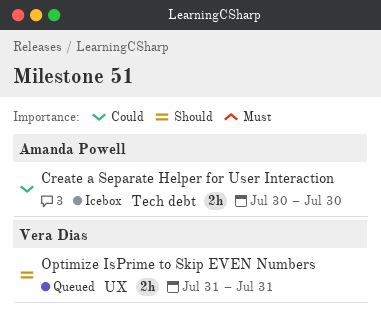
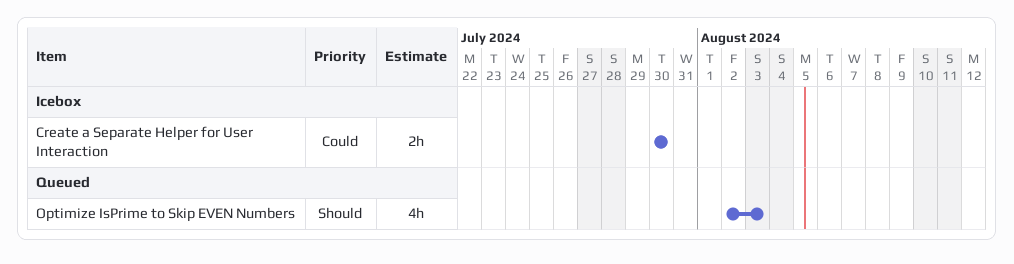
Optimize IsPrime to Skip EVEN Numbers, estimate: 2h -> 4h
Optimize IsPrime to Skip EVEN Numbers, start: Jul 31 -> Aug 2
Optimize IsPrime to Skip EVEN Numbers, due: Jul 31 -> Aug 3

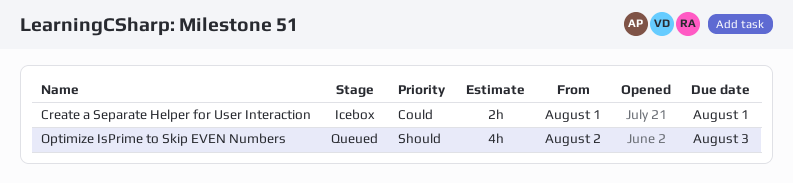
Create a Separate Helper for User Interaction, start: Jul 30 -> Aug 1
Create a Separate Helper for User Interaction, due: Jul 30 -> Aug 1

